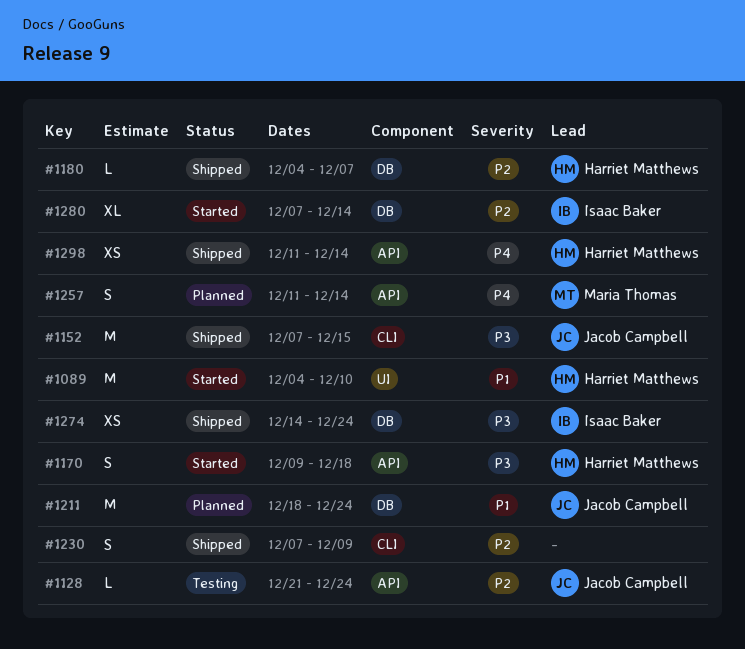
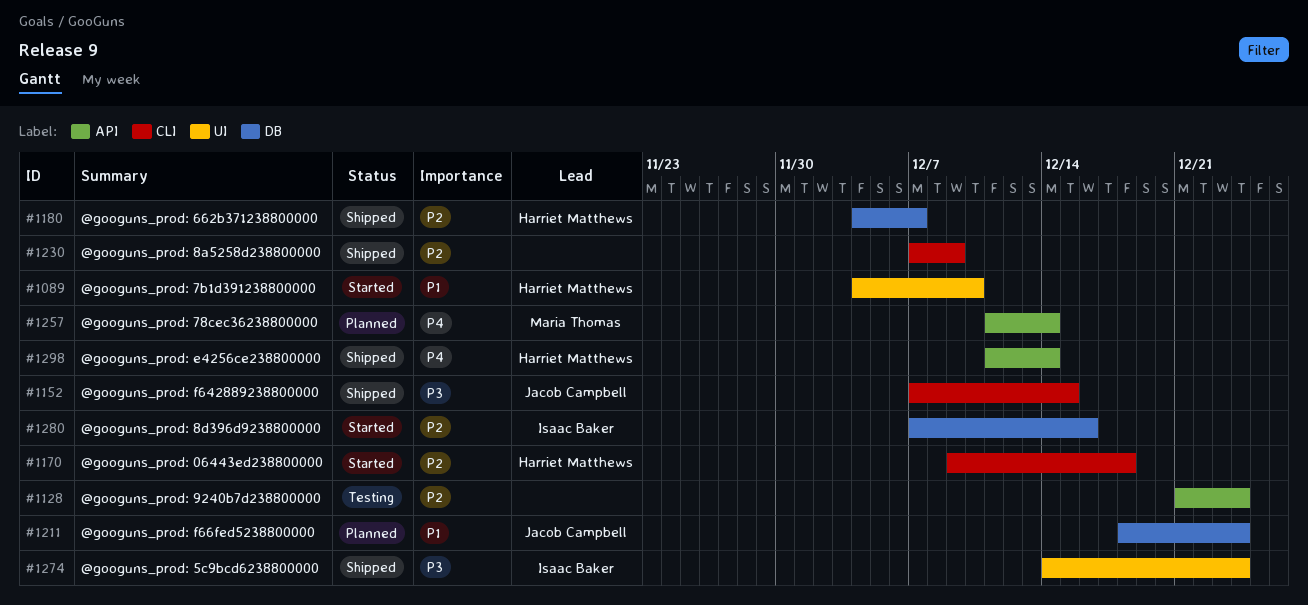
#1128, owner: Jacob Campbell -> none
#1170, priority: P3 -> P2
#1170, label: API -> CLI
#1274, label: DB -> UI
#1280, due: Dec 14 -> Dec 16

